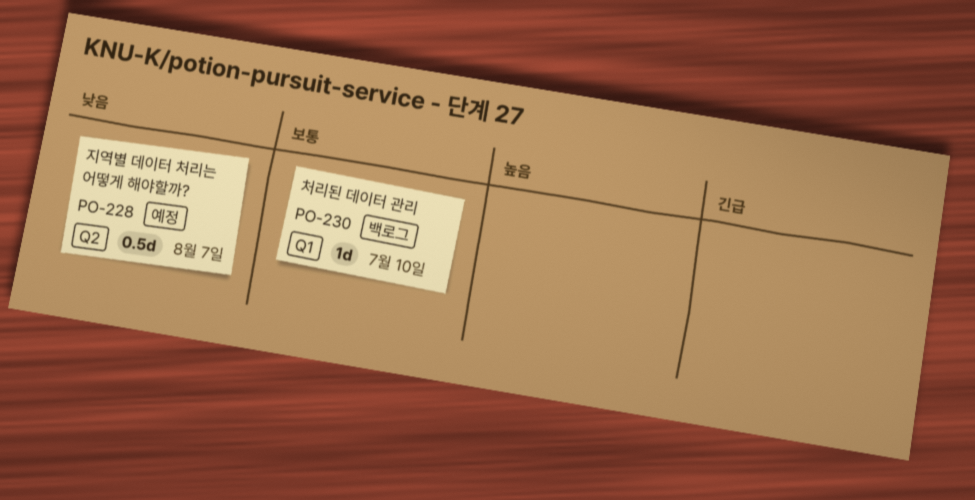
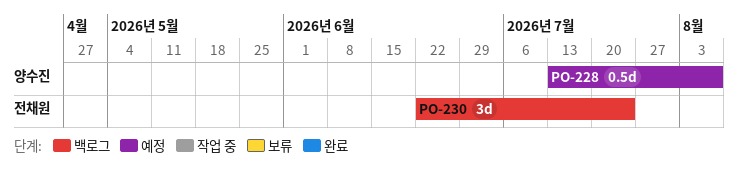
PO-230, estimate: 1d -> 3d
PO-230, due: Jul 10 -> Jul 24

